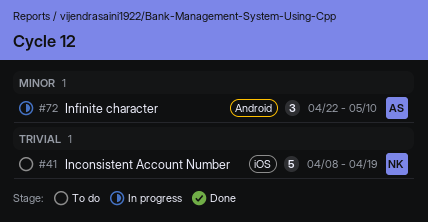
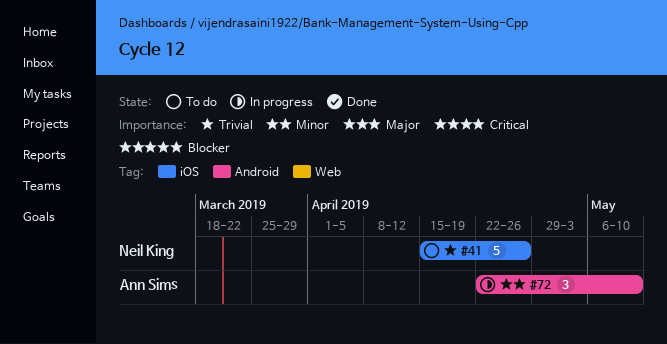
#41, start: Apr 8 -> Apr 15
#41, due: Apr 19 -> Apr 26

